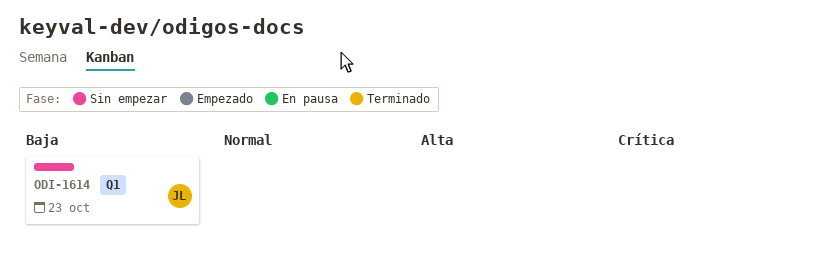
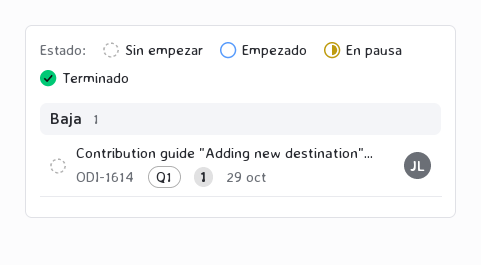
ODI-1614, due: Oct 23 -> Oct 29

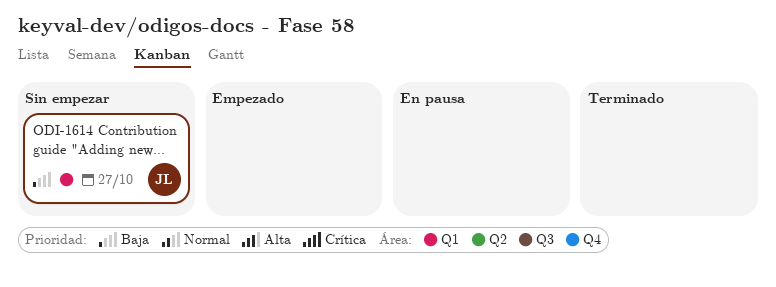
ODI-1614, due: Oct 29 -> Oct 27

